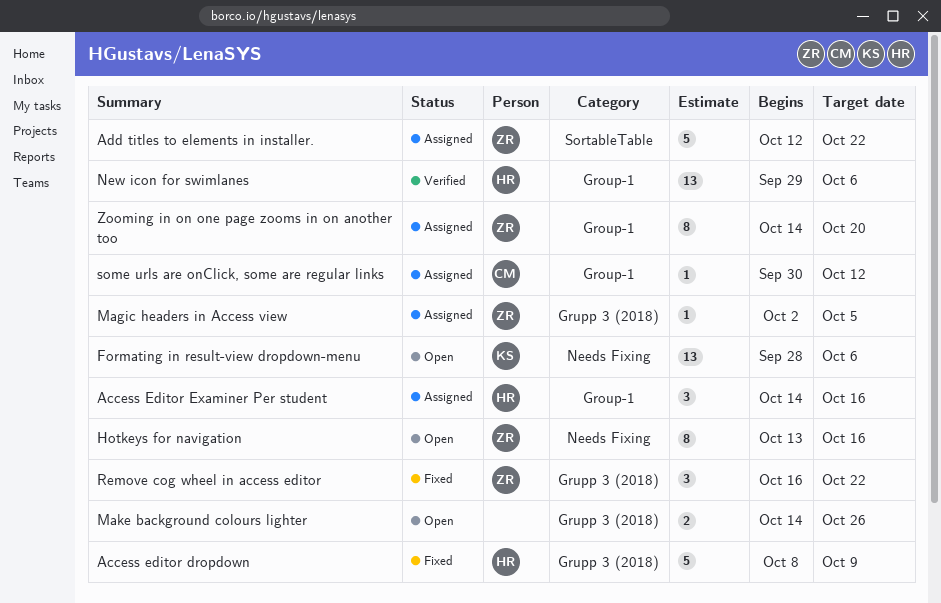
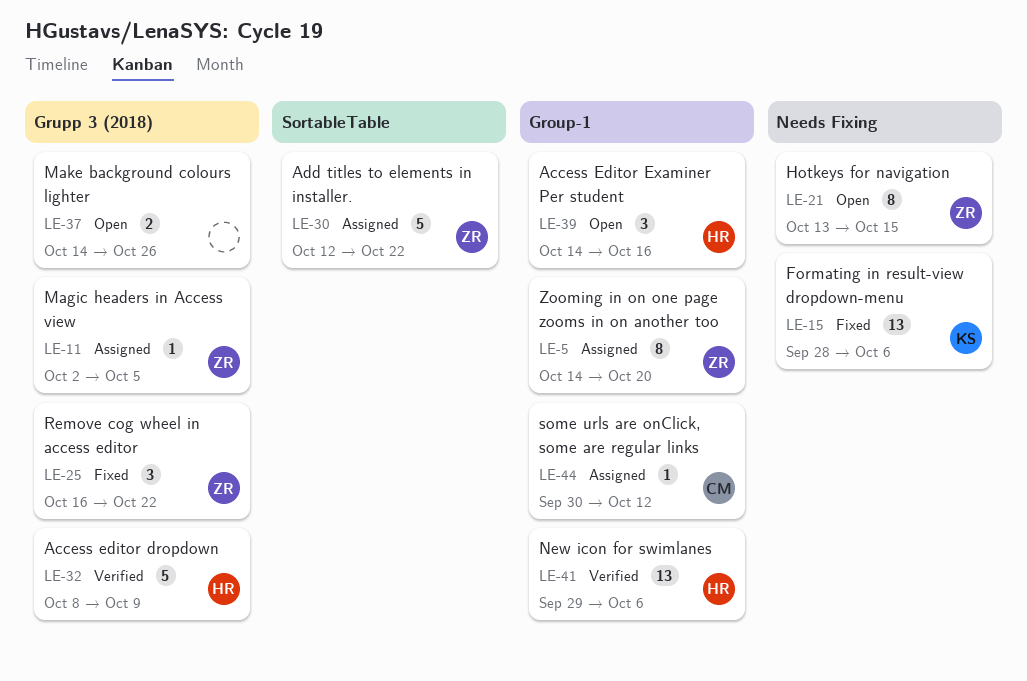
Access editor dropdown, status: Fixed -> Verified
Access Editor Examiner Per student, status: Assigned -> Open
Formating in result-view dropdown-menu, status: Open -> Fixed
Hotkeys for navigation, due: Oct 16 -> Oct 15

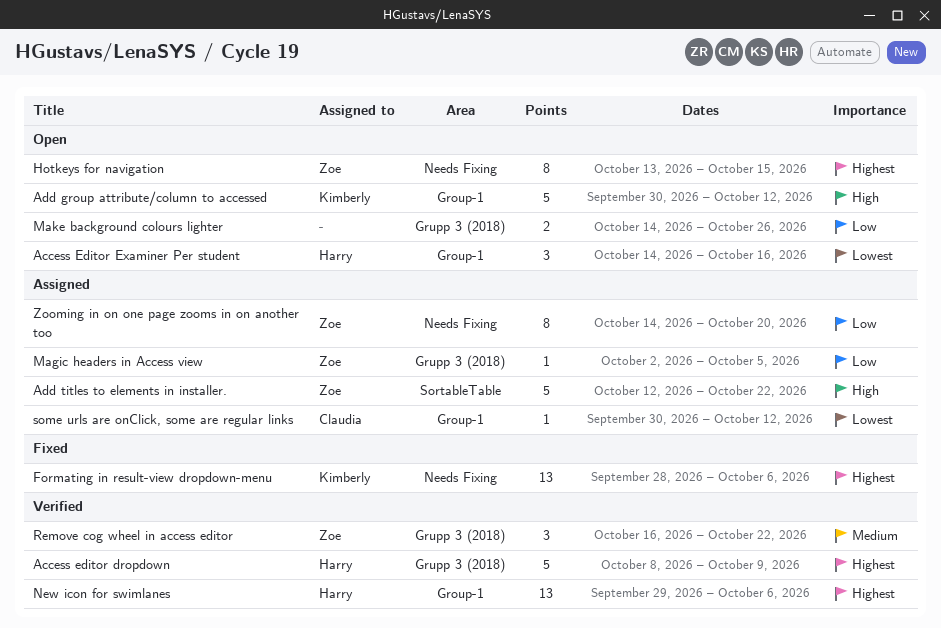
Add group attribute/column to accessed: none -> present
Remove cog wheel in access editor, status: Fixed -> Verified
Zooming in on one page zooms in on another too, label: Group-1 -> Needs Fixing

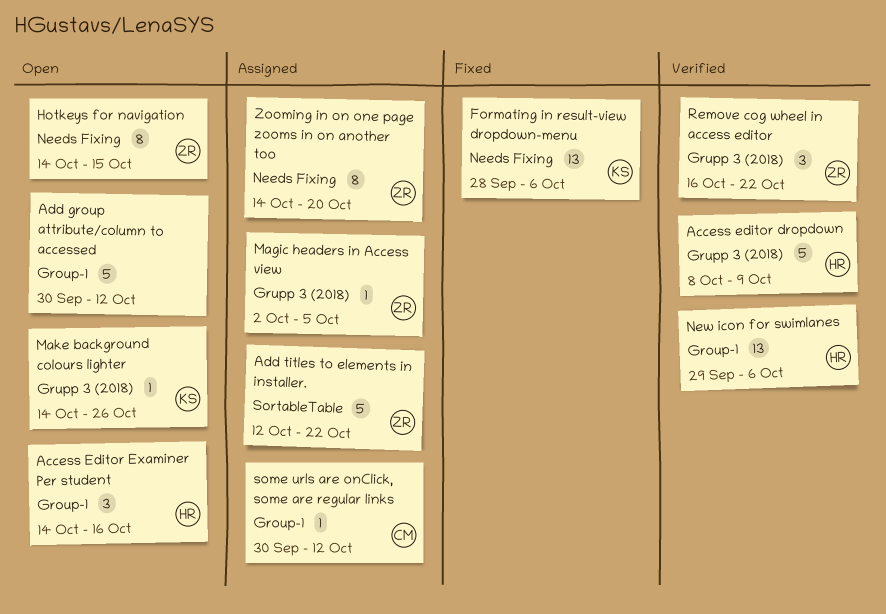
Add group attribute/column to accessed, owner: Kimberly -> none
Hotkeys for navigation, start: Oct 13 -> Oct 14
Make background colours lighter, owner: none -> Kimberly
Make background colours lighter, estimate: 2 -> 1

